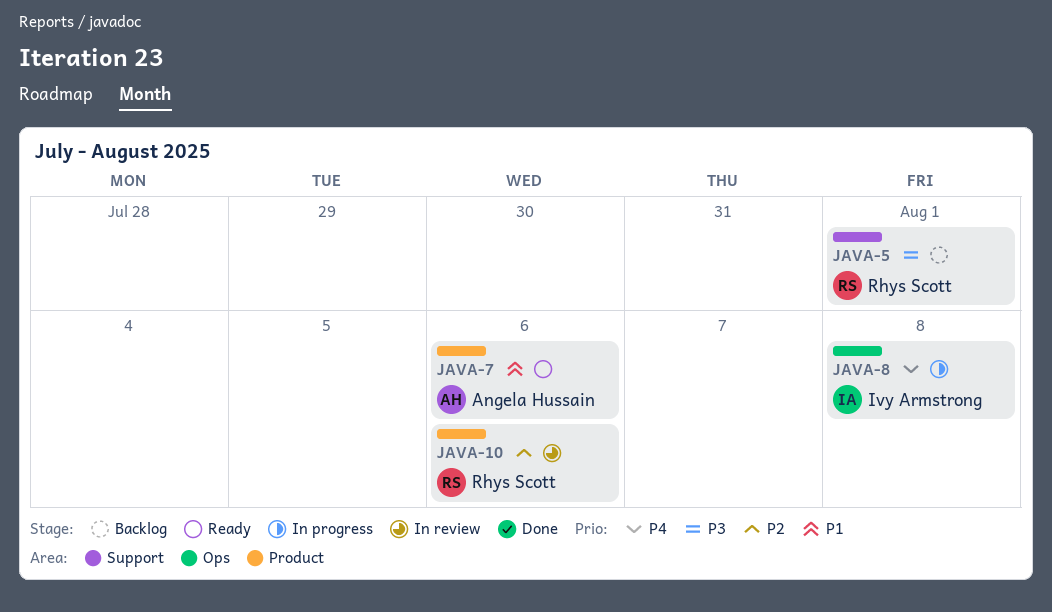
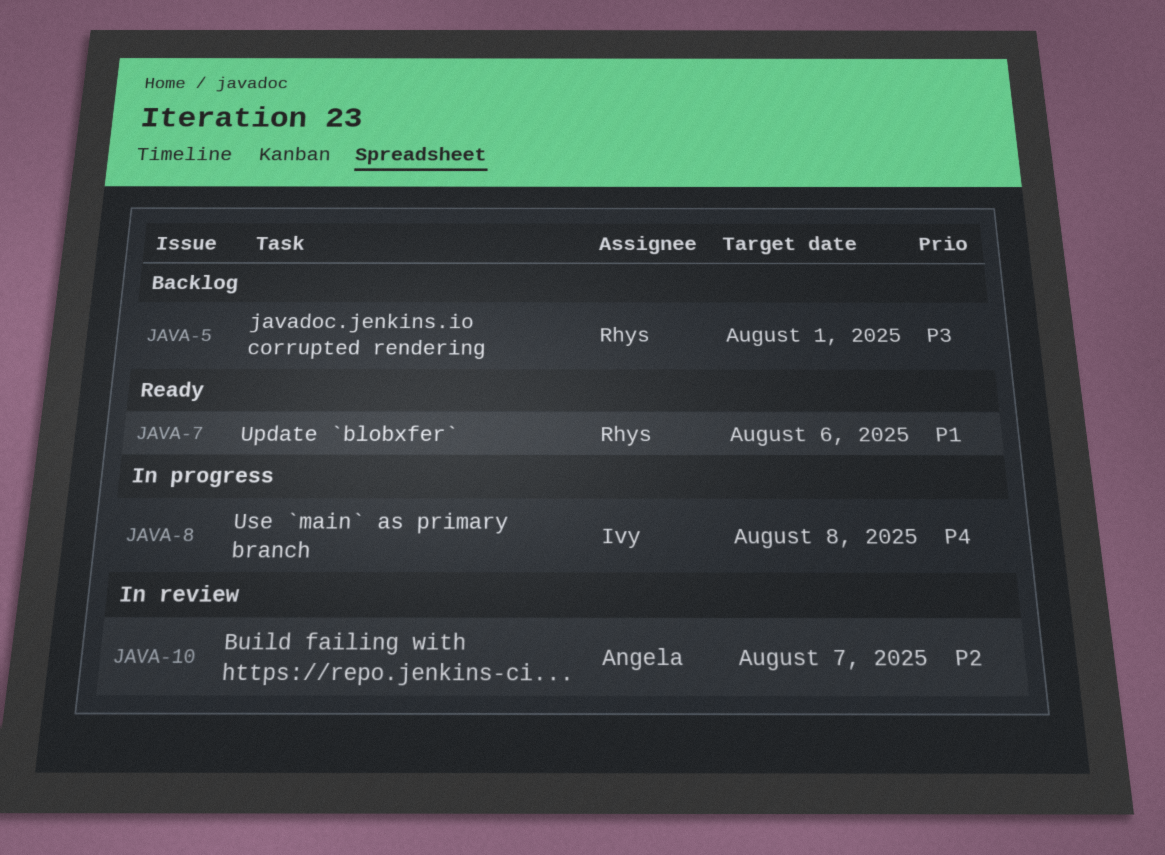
JAVA-7, owner: Angela Hussain -> Rhys Scott
JAVA-10, owner: Rhys Scott -> Angela Hussain
JAVA-10, due: Aug 6 -> Aug 7

